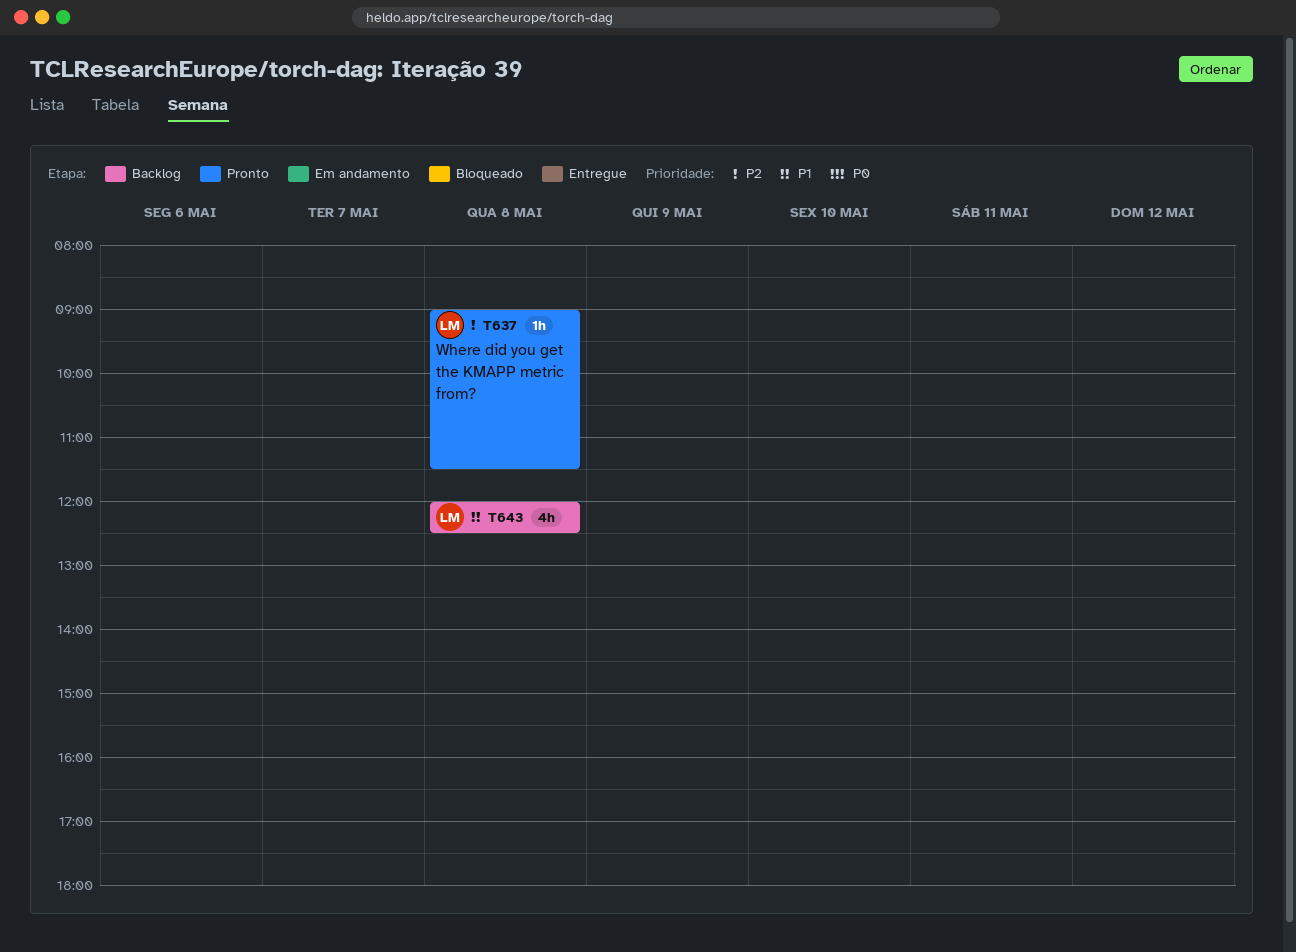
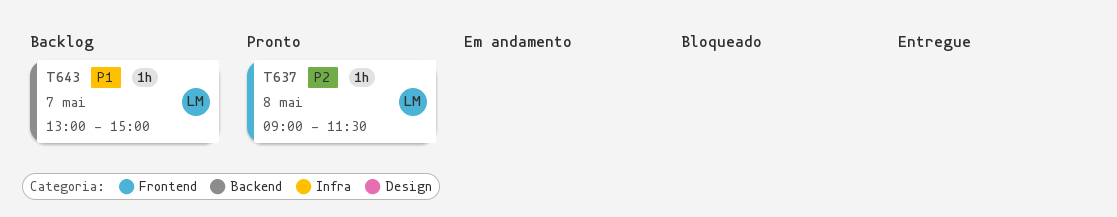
T643, estimate: 4h -> 1h
T643, day: May 8 -> May 7
T643, begins: 12:00 -> 13:00
T643, ends: 12:30 -> 15:00

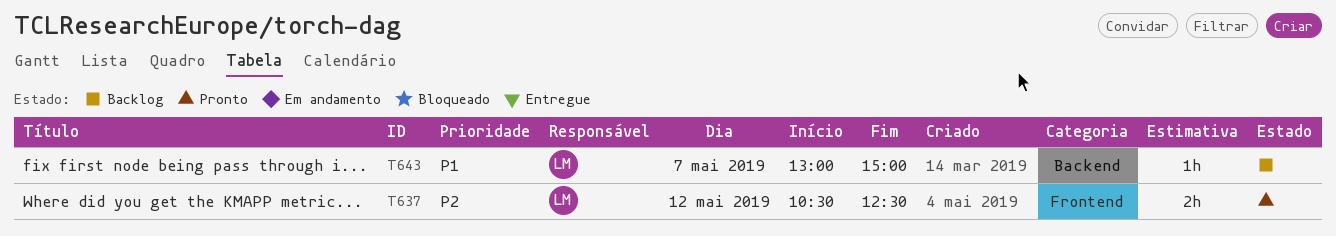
T637, estimate: 1h -> 2h
T637, day: May 8 -> May 12
T637, begins: 09:00 -> 10:30
T637, ends: 11:30 -> 12:30

